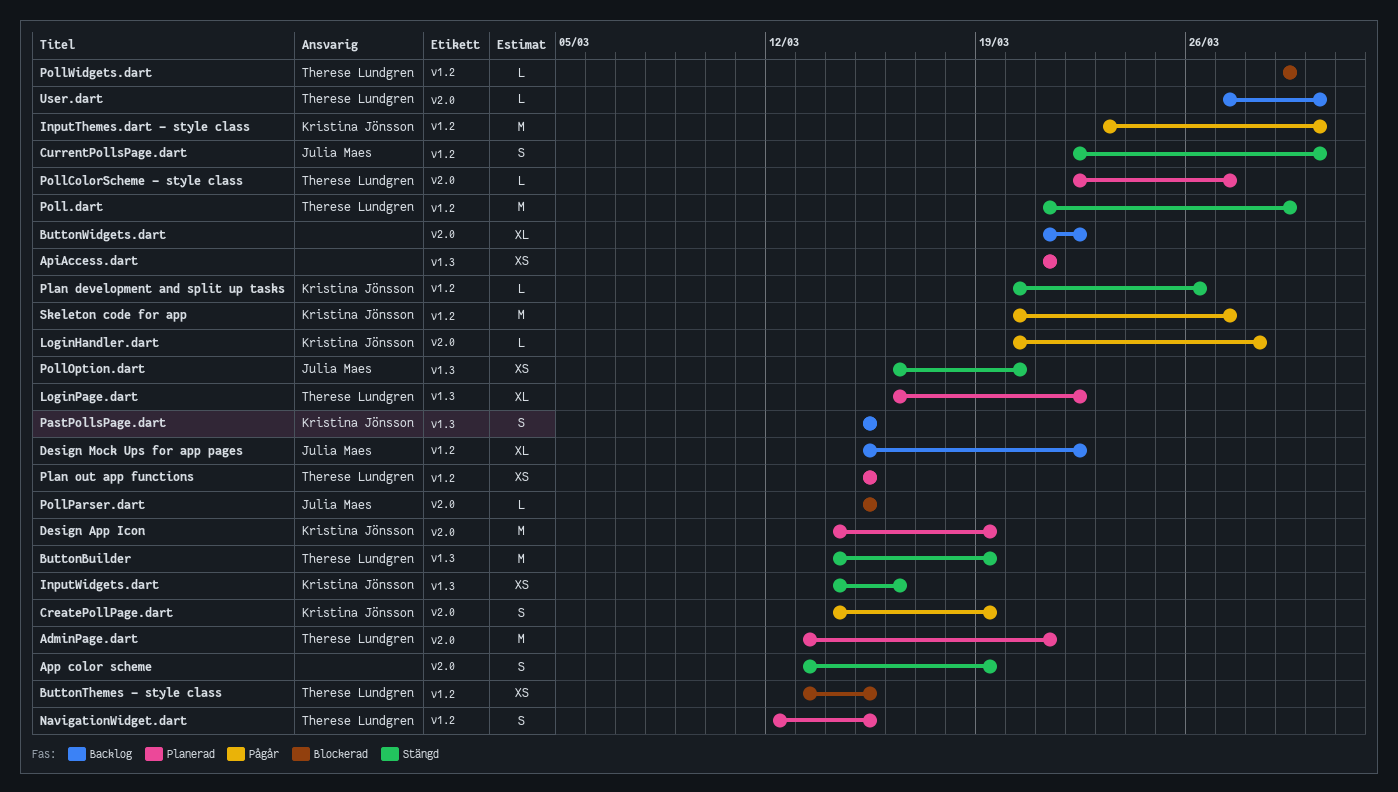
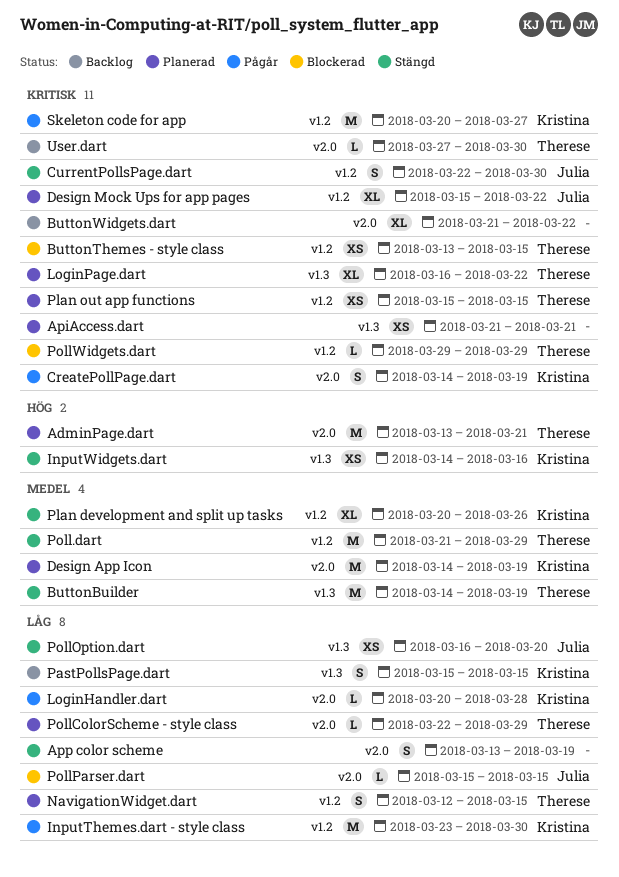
Design Mock Ups for app pages, status: Backlog -> Planerad
Plan development and split up tasks, estimate: L -> XL
PollColorScheme - style class, due: Mar 27 -> Mar 29

